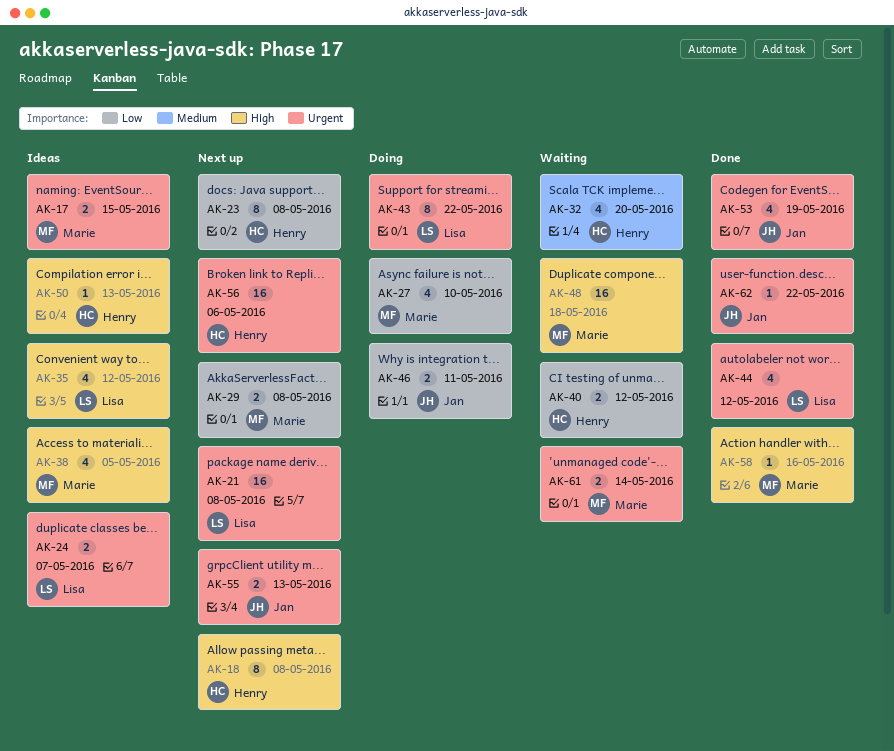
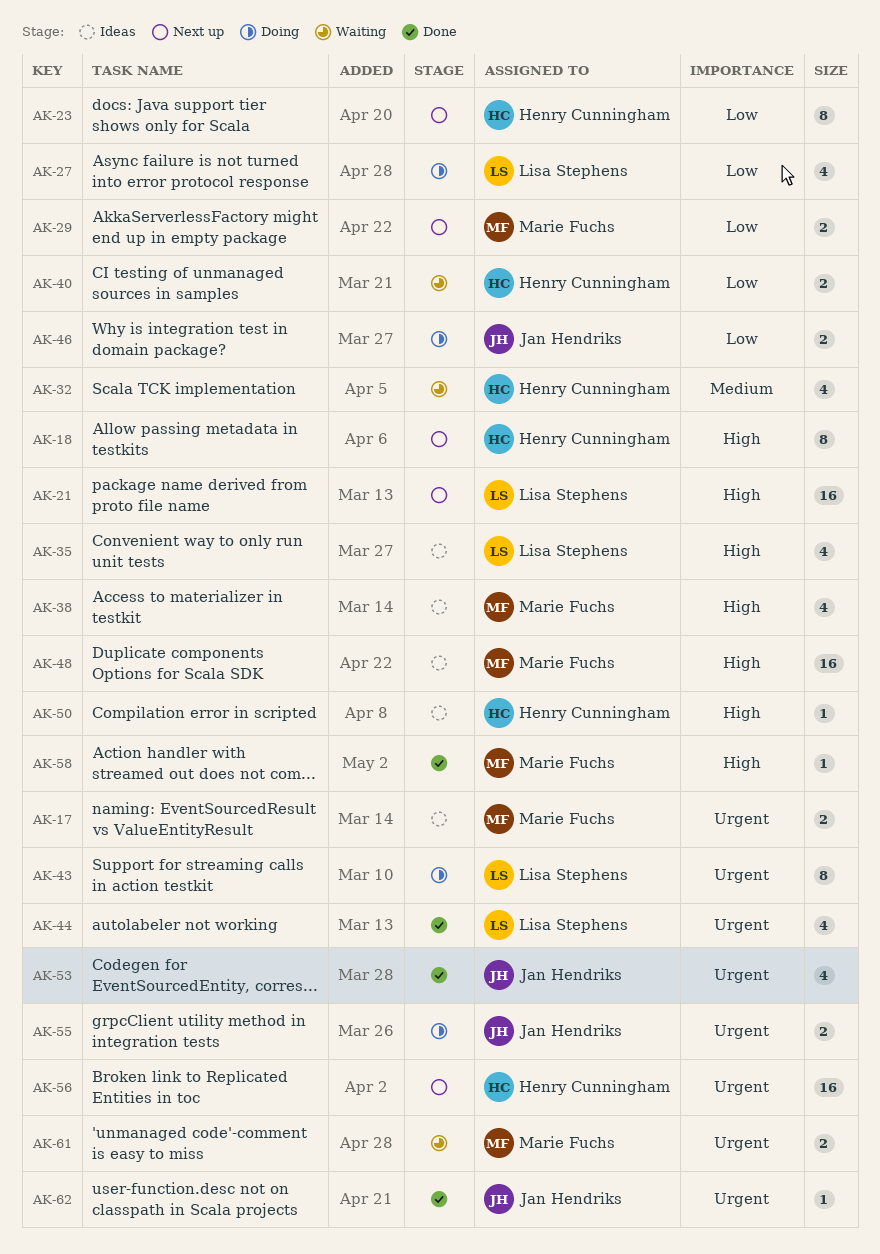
AK-21, priority: Urgent -> High
AK-24: present -> none
AK-27, owner: Marie Fuchs -> Lisa Stephens
AK-48, status: Waiting -> Ideas
AK-55, status: Next up -> Doing

